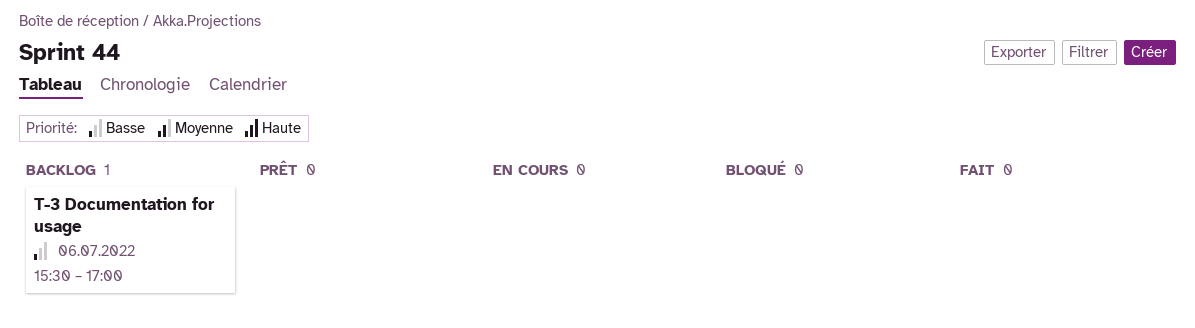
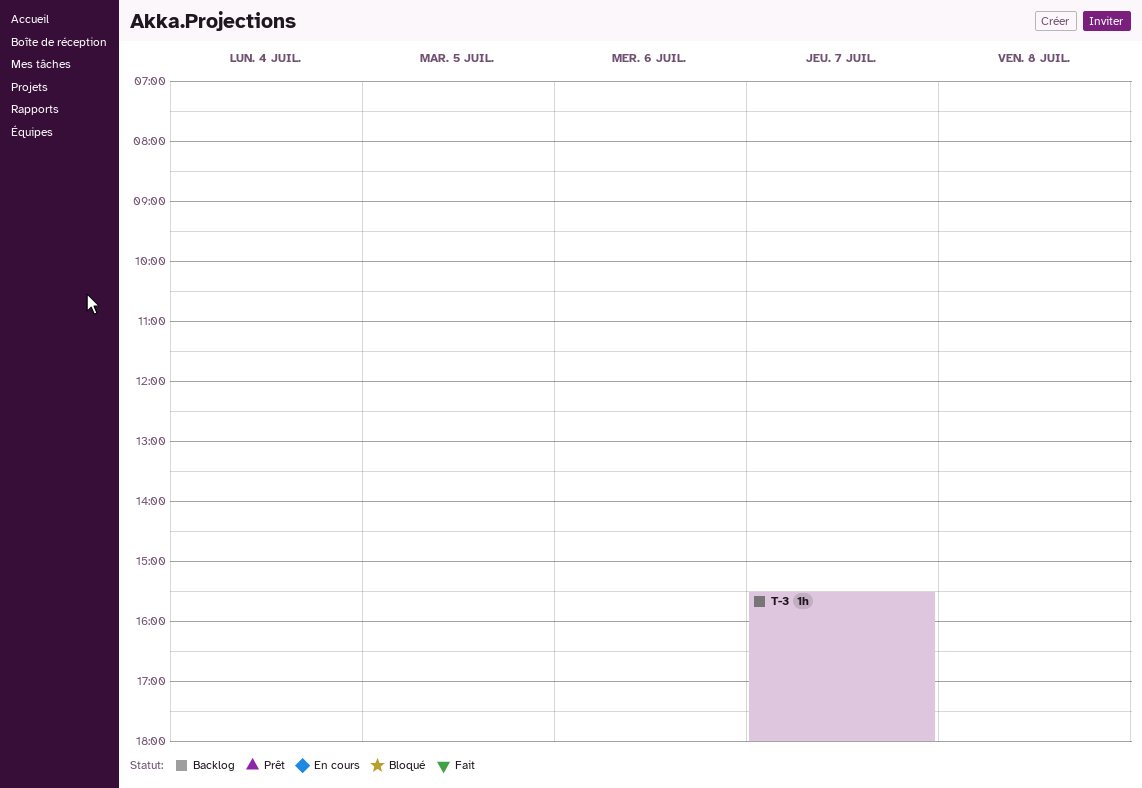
T-3, day: Jul 6 -> Jul 7
T-3, ends: 17:00 -> 18:00

